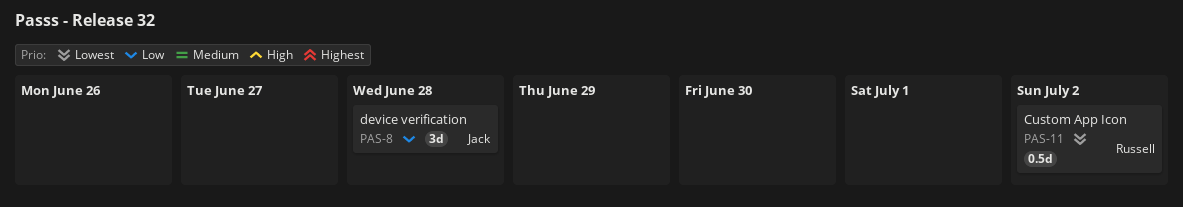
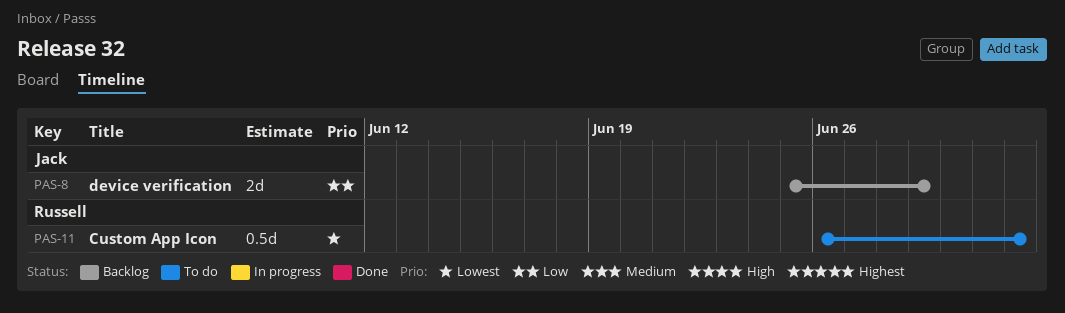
PAS-8, estimate: 3d -> 2d
PAS-8, due: Jun 28 -> Jun 29

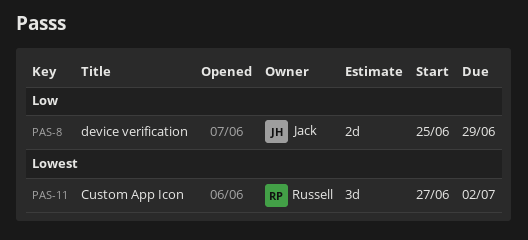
PAS-11, estimate: 0.5d -> 3d
PAS-11, start: Jun 26 -> Jun 27

